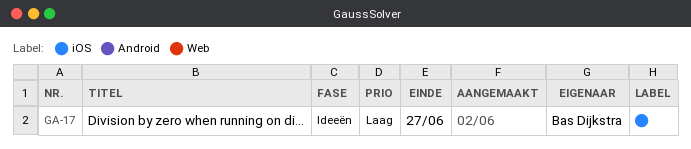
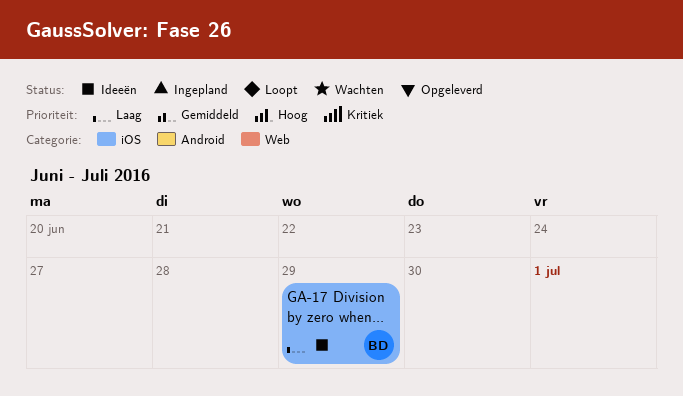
GA-17, due: Jun 27 -> Jun 29

